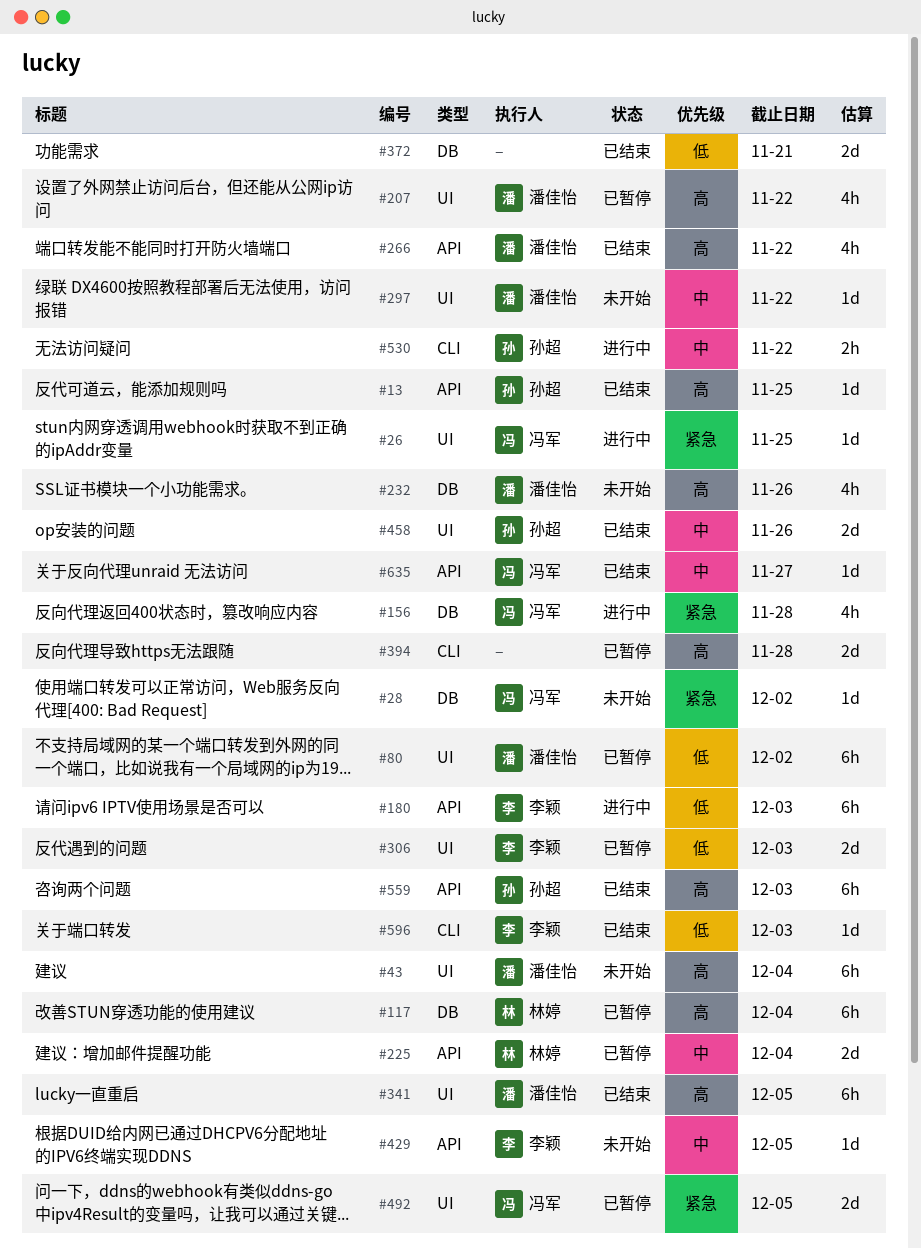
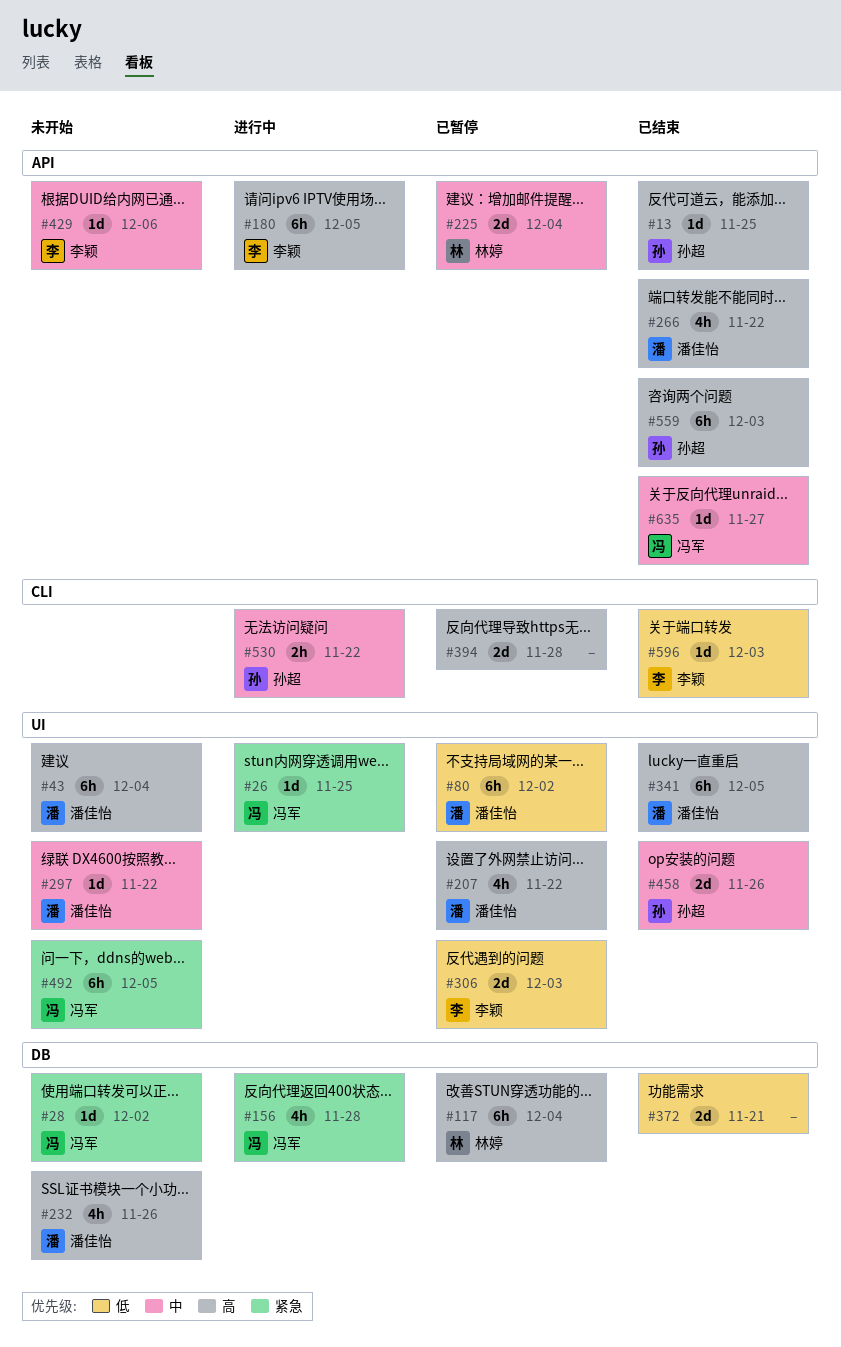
#180, priority: 低 -> 高
#180, due: Dec 3 -> Dec 5
#429, due: Dec 5 -> Dec 6
#492, status: 已暂停 -> 未开始
#492, estimate: 2d -> 6h

